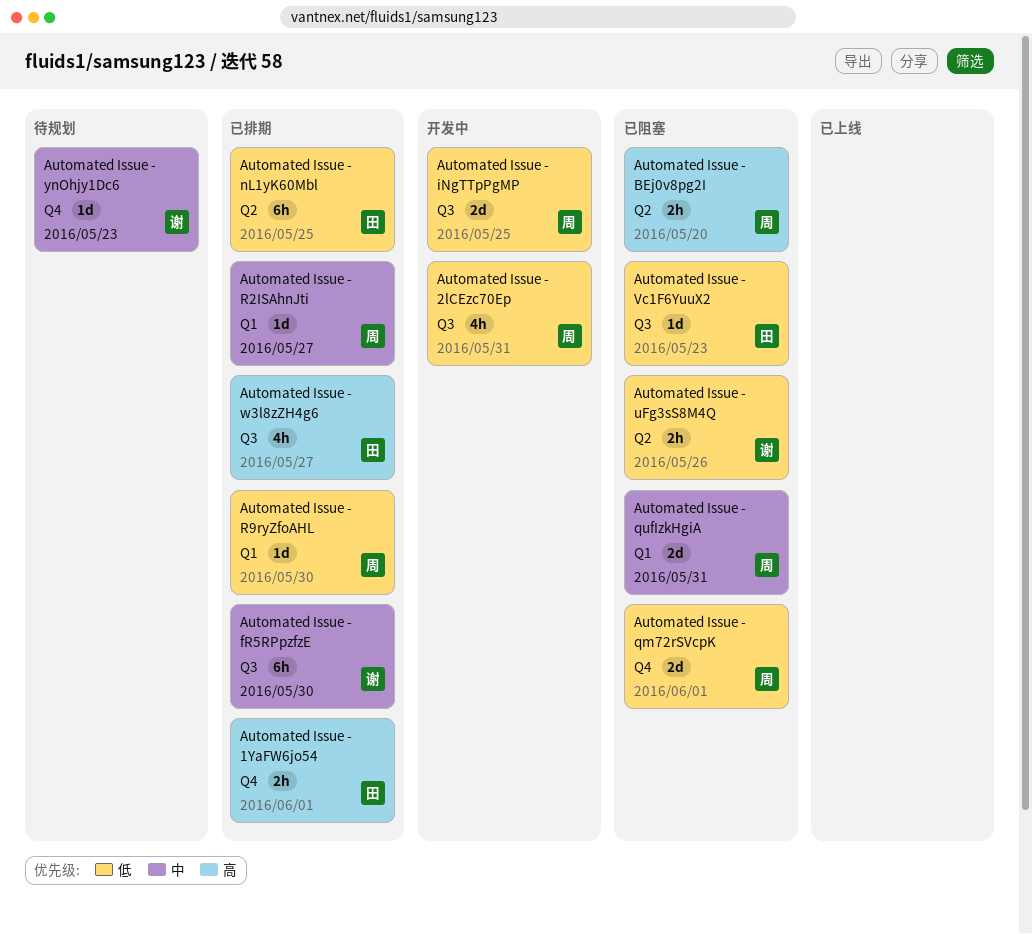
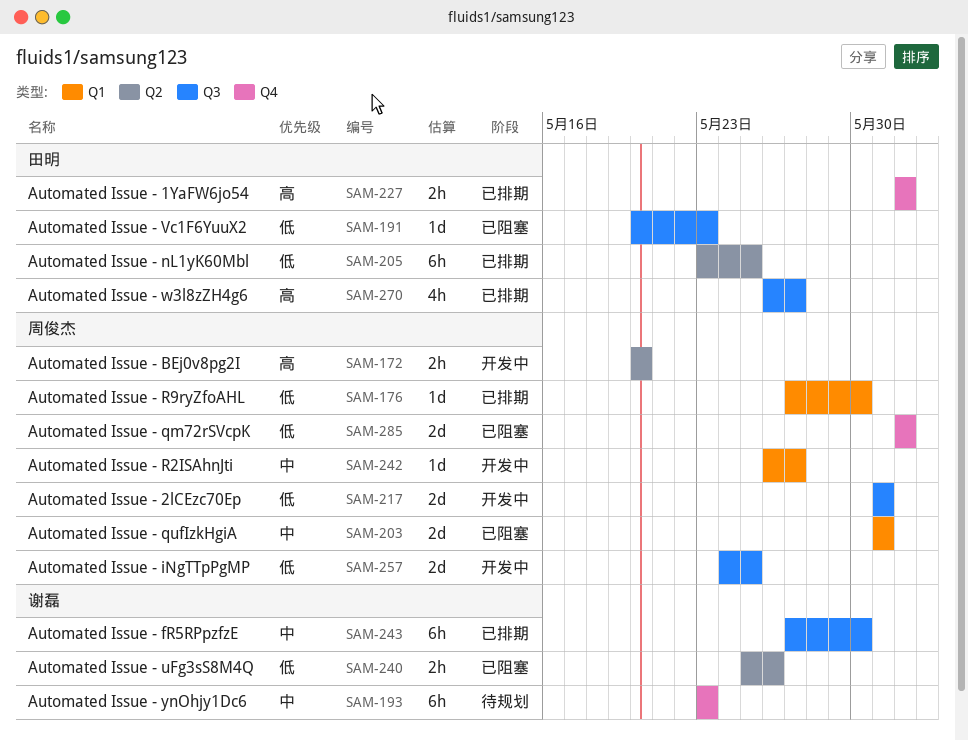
Automated Issue - 2lCEzc70Ep, estimate: 4h -> 2d
Automated Issue - BEj0v8pg2I, status: 已阻塞 -> 开发中
Automated Issue - R2ISAhnJti, status: 已排期 -> 开发中
Automated Issue - ynOhjy1Dc6, estimate: 1d -> 6h

